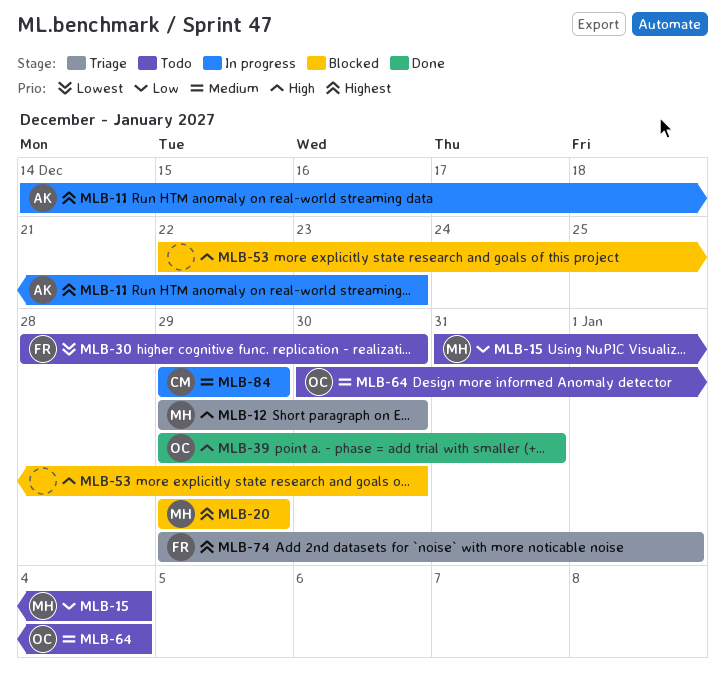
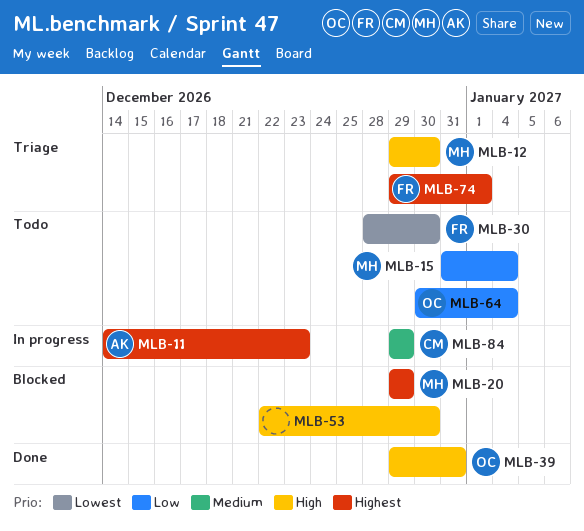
MLB-64, priority: Medium -> Low

